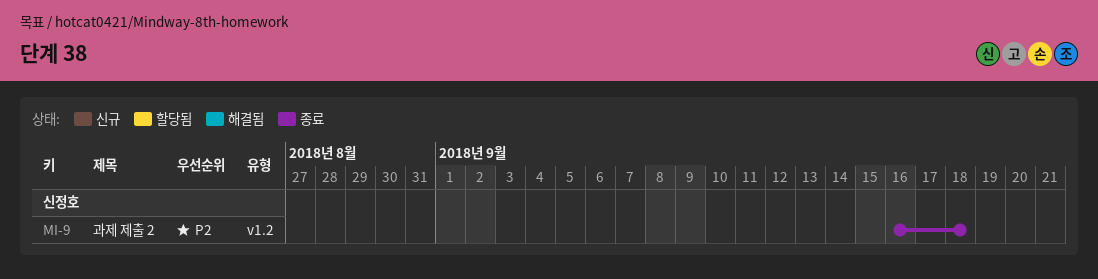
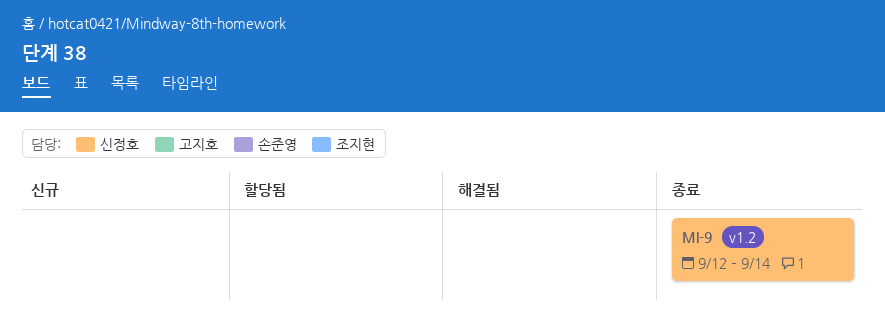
MI-9, start: Sep 16 -> Sep 12
MI-9, due: Sep 18 -> Sep 14

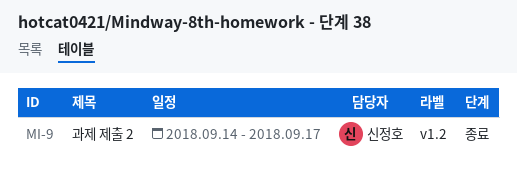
MI-9, start: Sep 12 -> Sep 14
MI-9, due: Sep 14 -> Sep 17

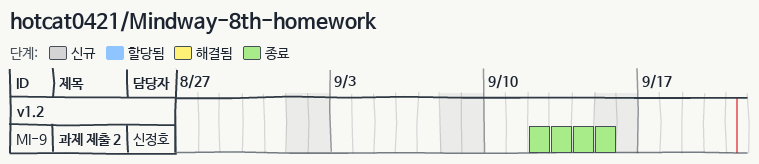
MI-9, start: Sep 14 -> Sep 12
MI-9, due: Sep 17 -> Sep 15

